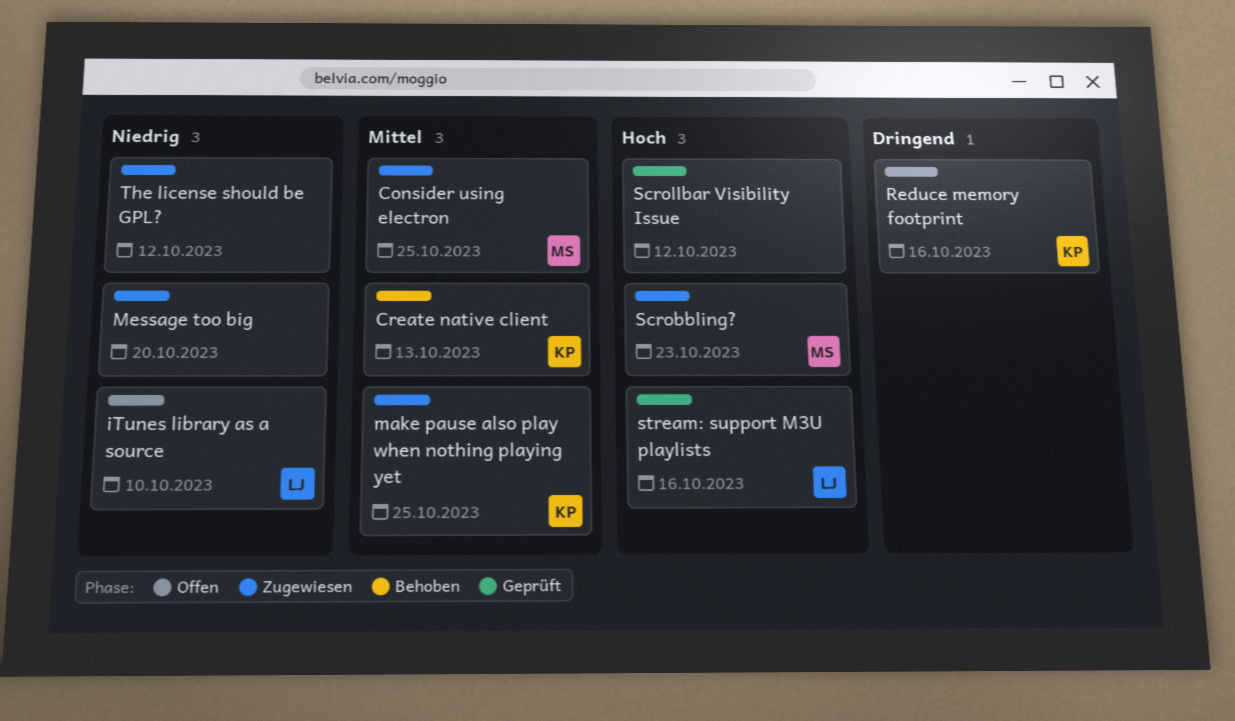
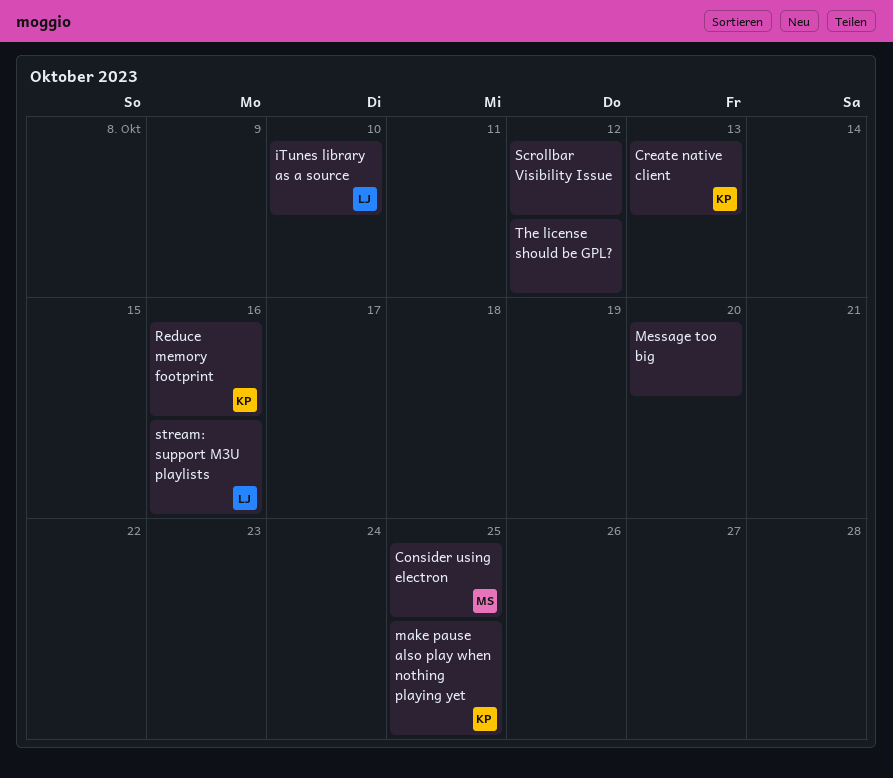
Scrobbling?: present -> none

